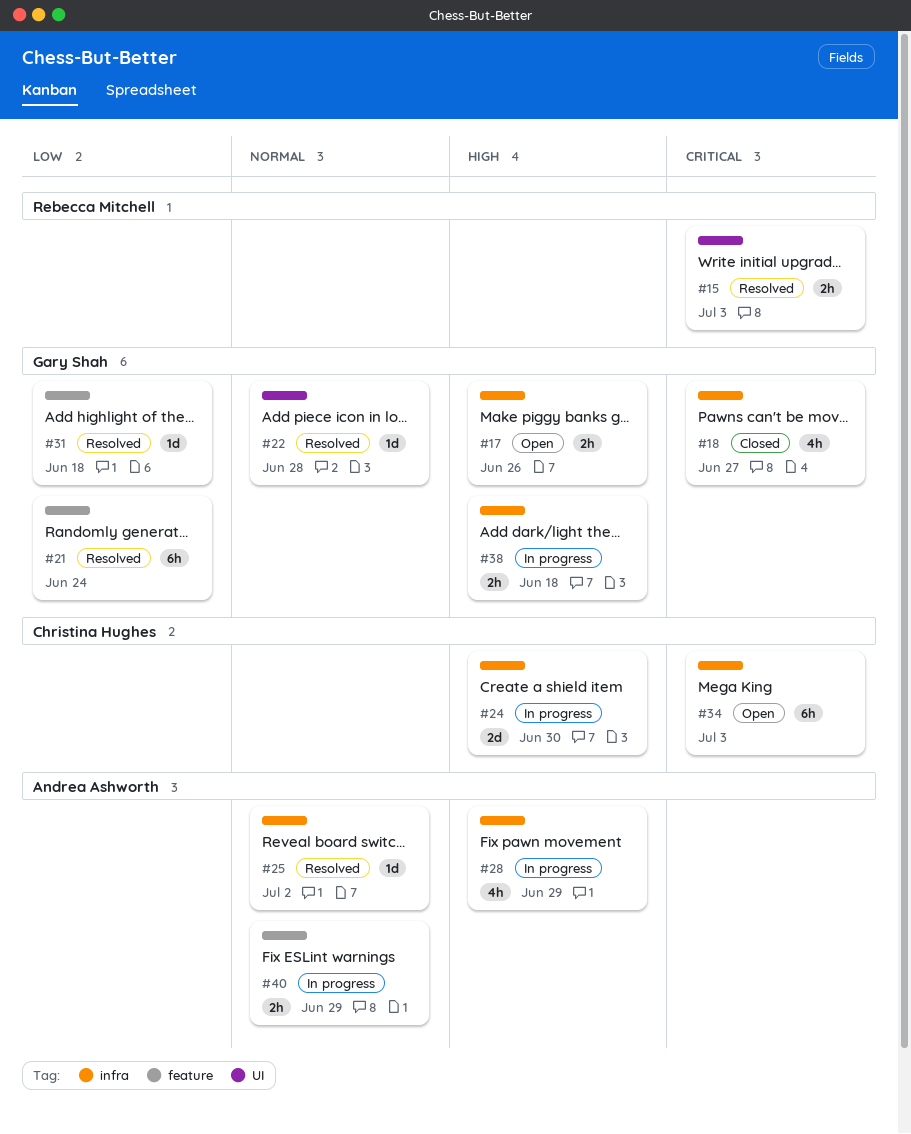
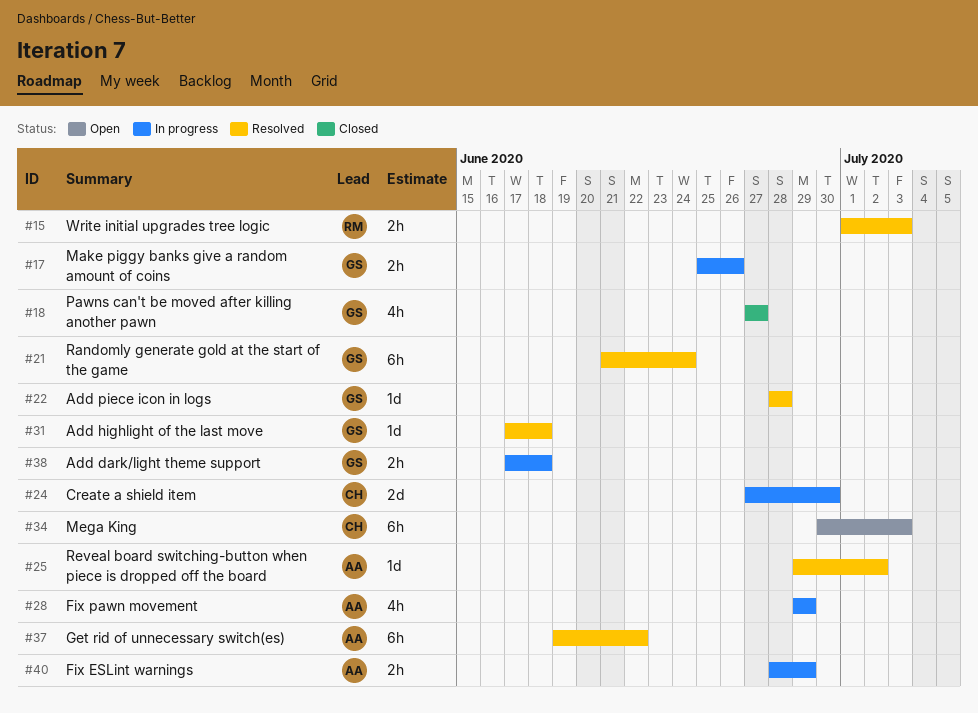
#17, status: Open -> In progress
#37: none -> present

